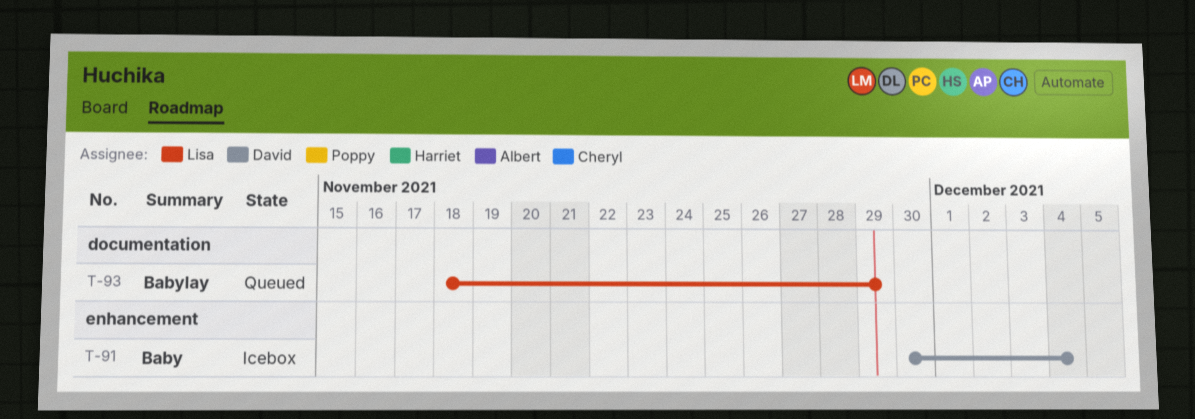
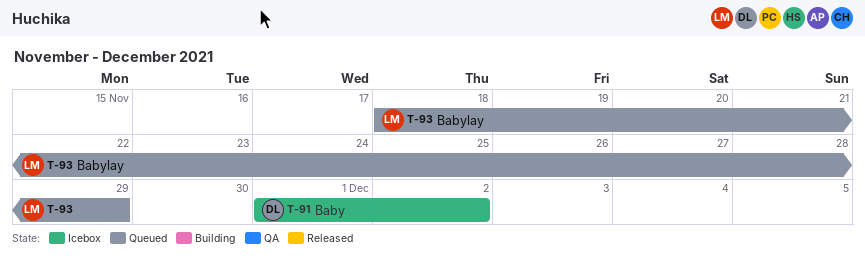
T-91, start: Nov 30 -> Dec 1
T-91, due: Dec 4 -> Dec 2

